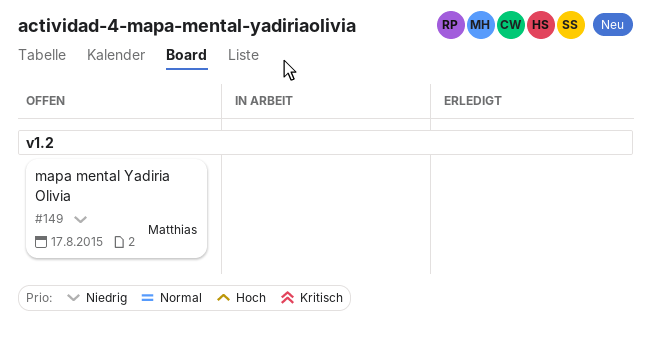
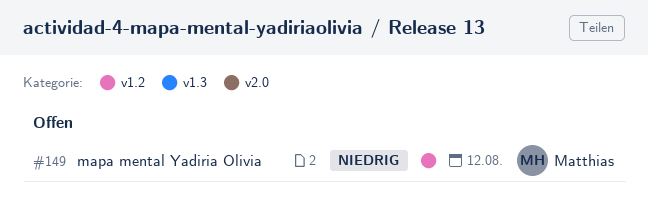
#149, due: Aug 17 -> Aug 12

